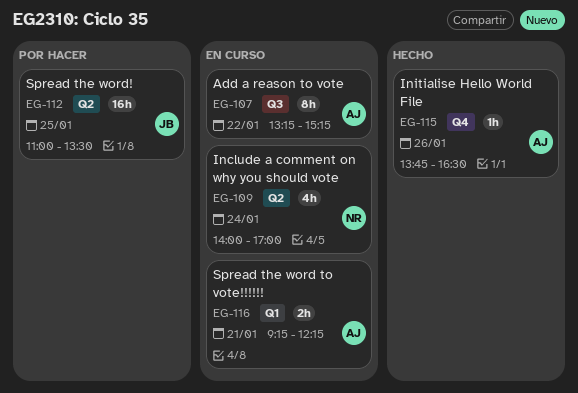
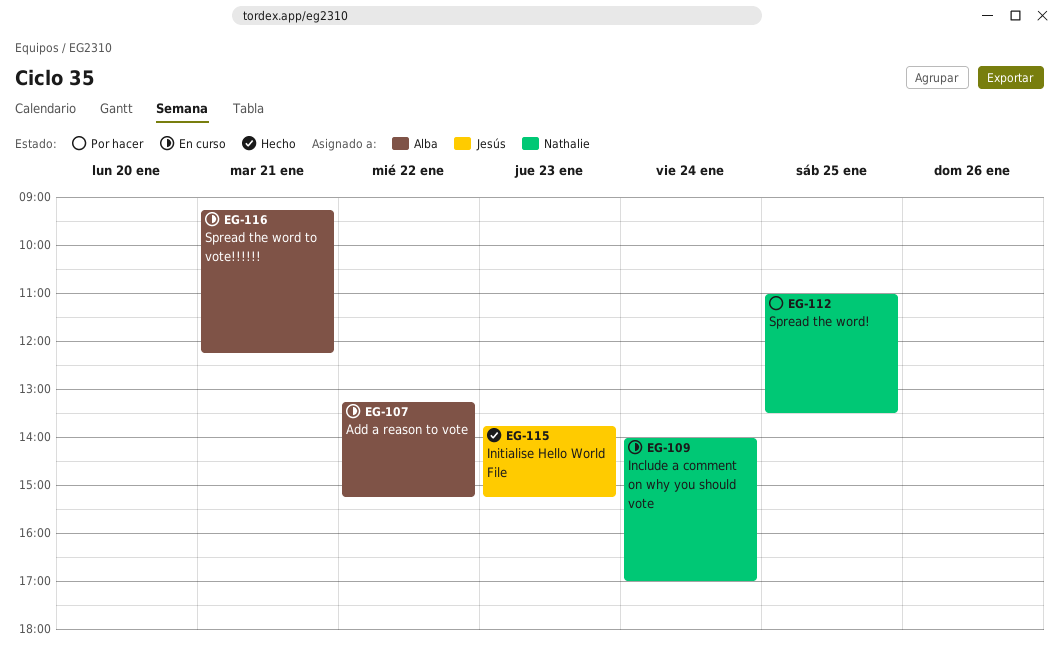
EG-112, owner: Jesús -> Nathalie
EG-115, owner: Alba -> Jesús
EG-115, day: Jan 26 -> Jan 23
EG-115, ends: 16:30 -> 15:15

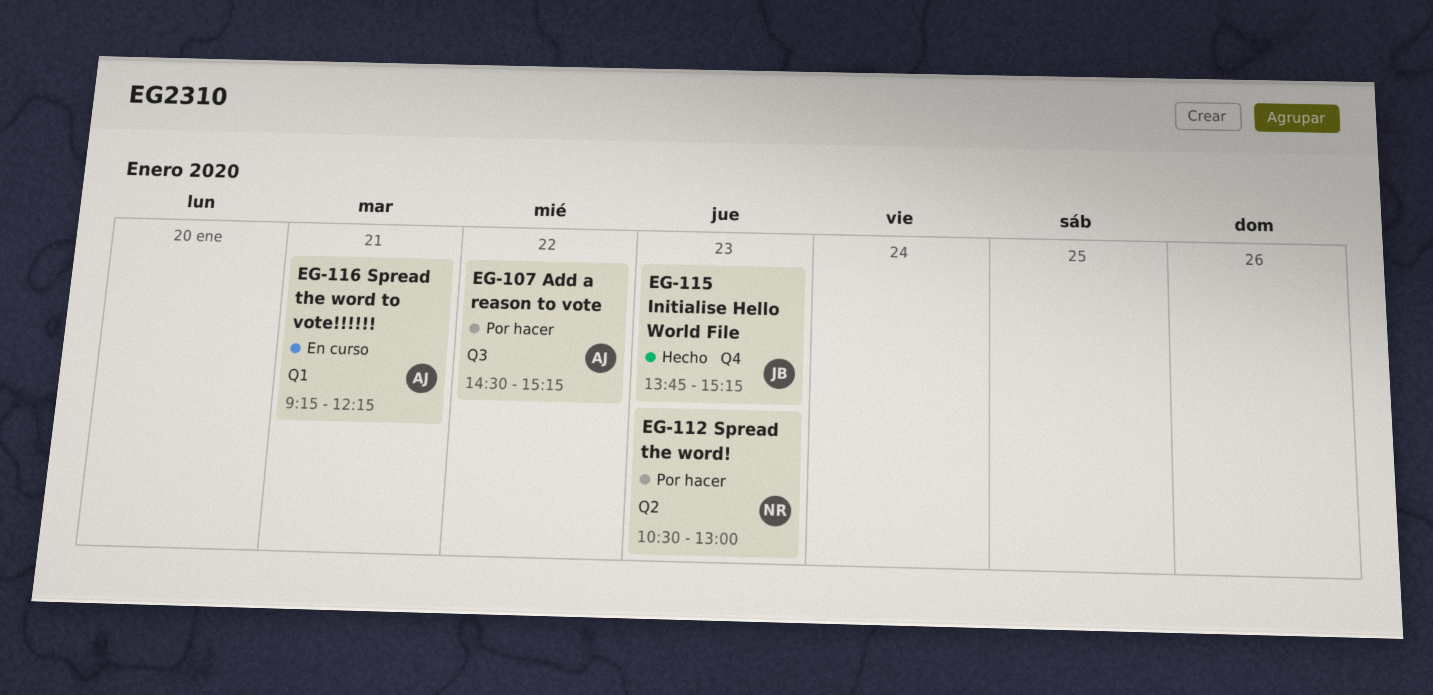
EG-107, status: En curso -> Por hacer
EG-107, begins: 13:15 -> 14:30
EG-109: present -> none
EG-112, day: Jan 25 -> Jan 23
EG-112, begins: 11:00 -> 10:30
EG-112, ends: 13:30 -> 13:00

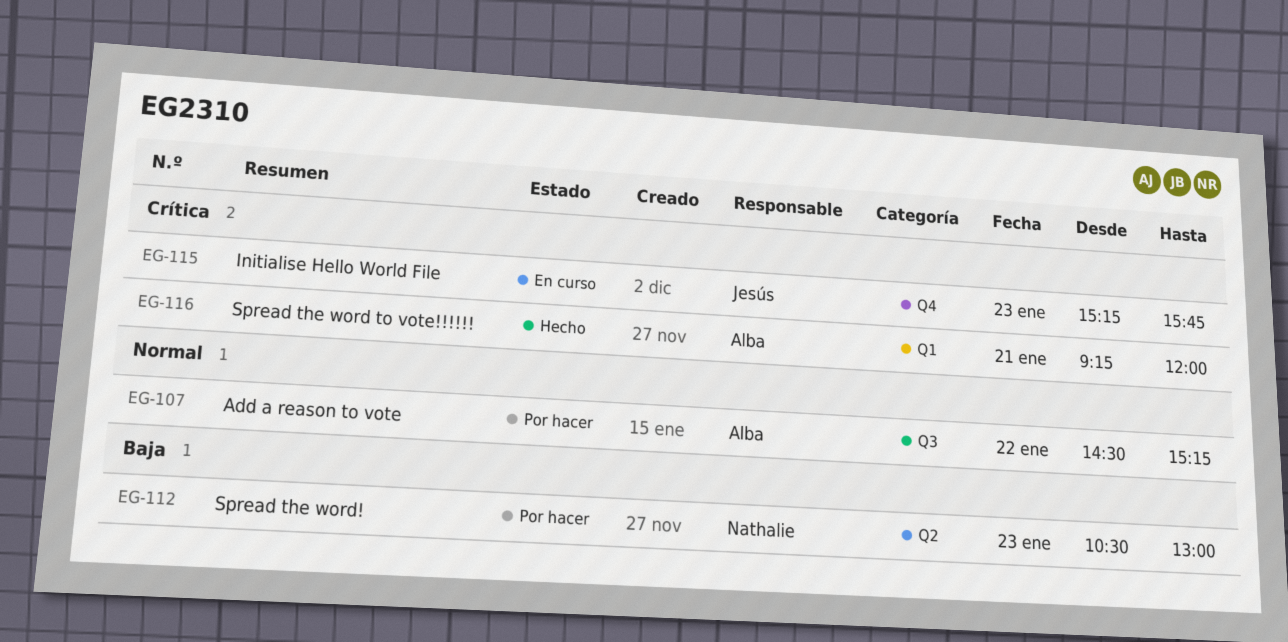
EG-115, status: Hecho -> En curso
EG-115, begins: 13:45 -> 15:15
EG-115, ends: 15:15 -> 15:45
EG-116, status: En curso -> Hecho
EG-116, ends: 12:15 -> 12:00

